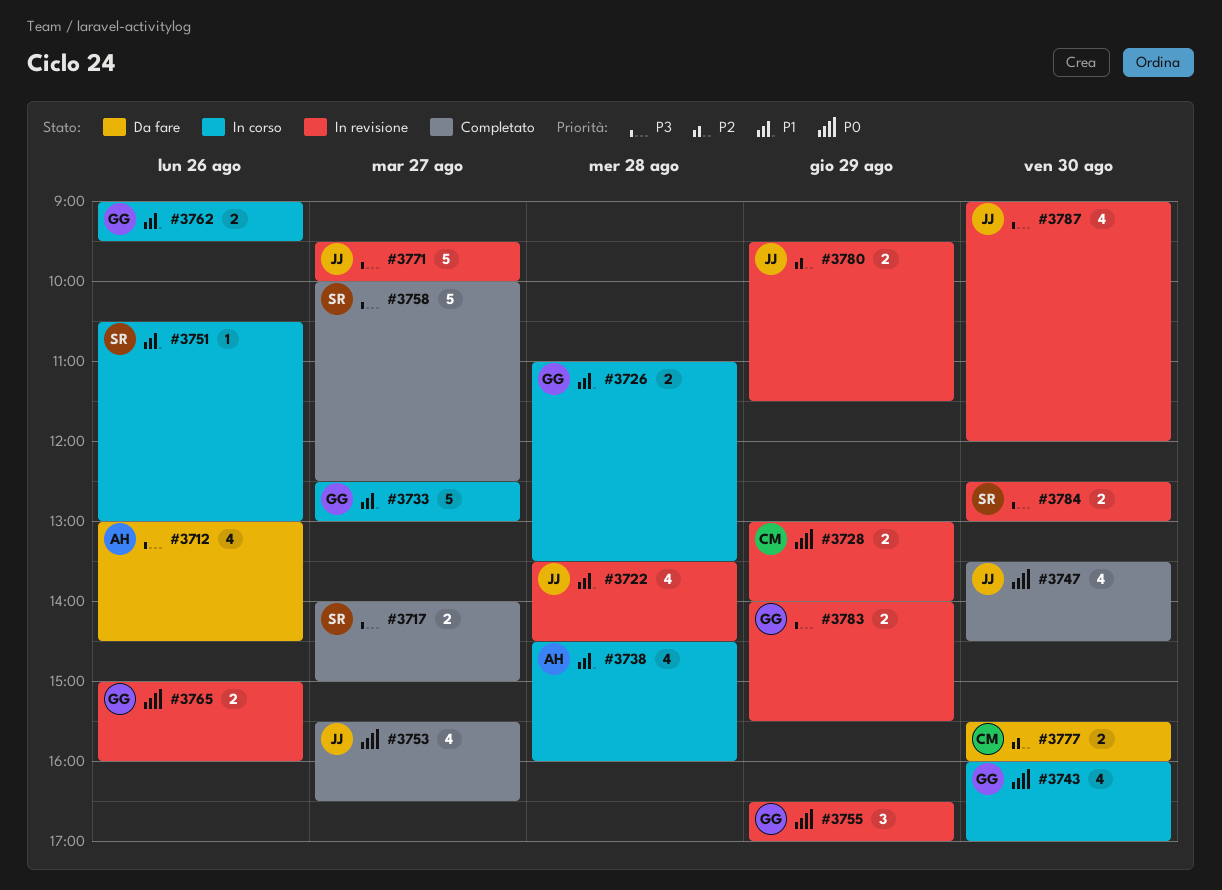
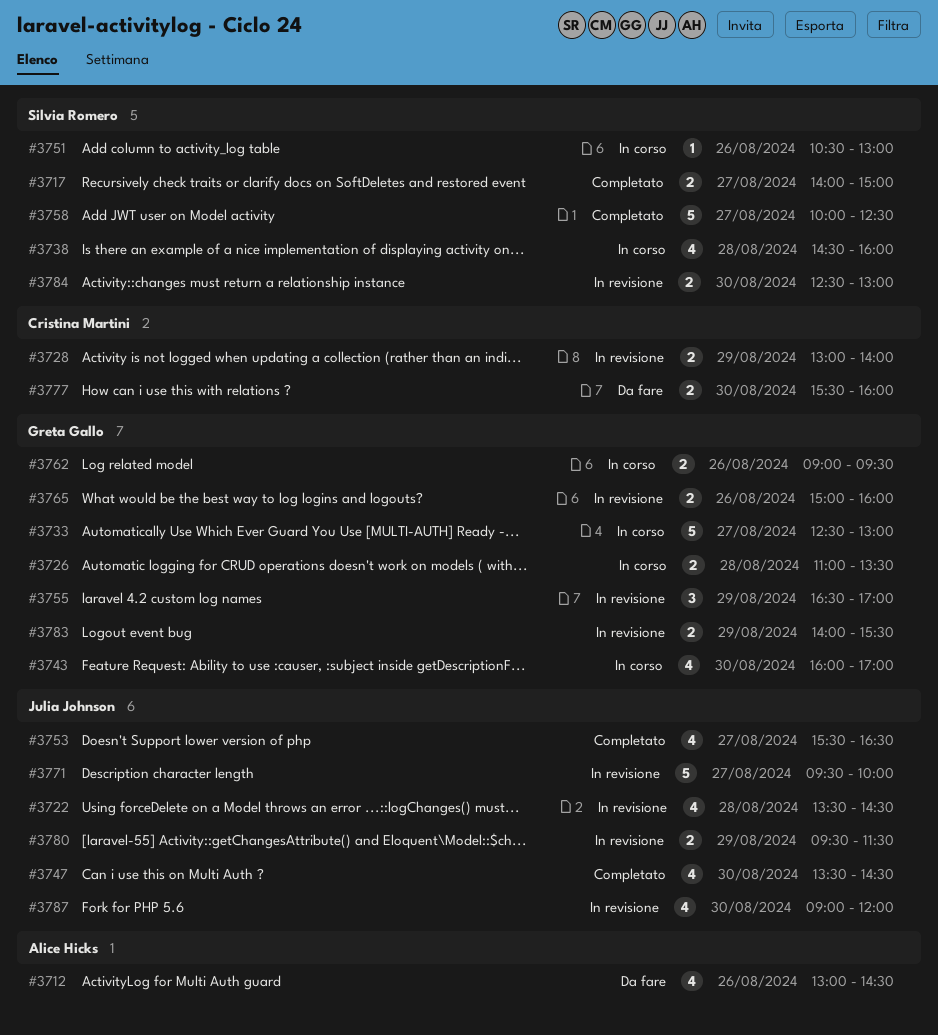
#3738, owner: Alice Hicks -> Silvia Romero

